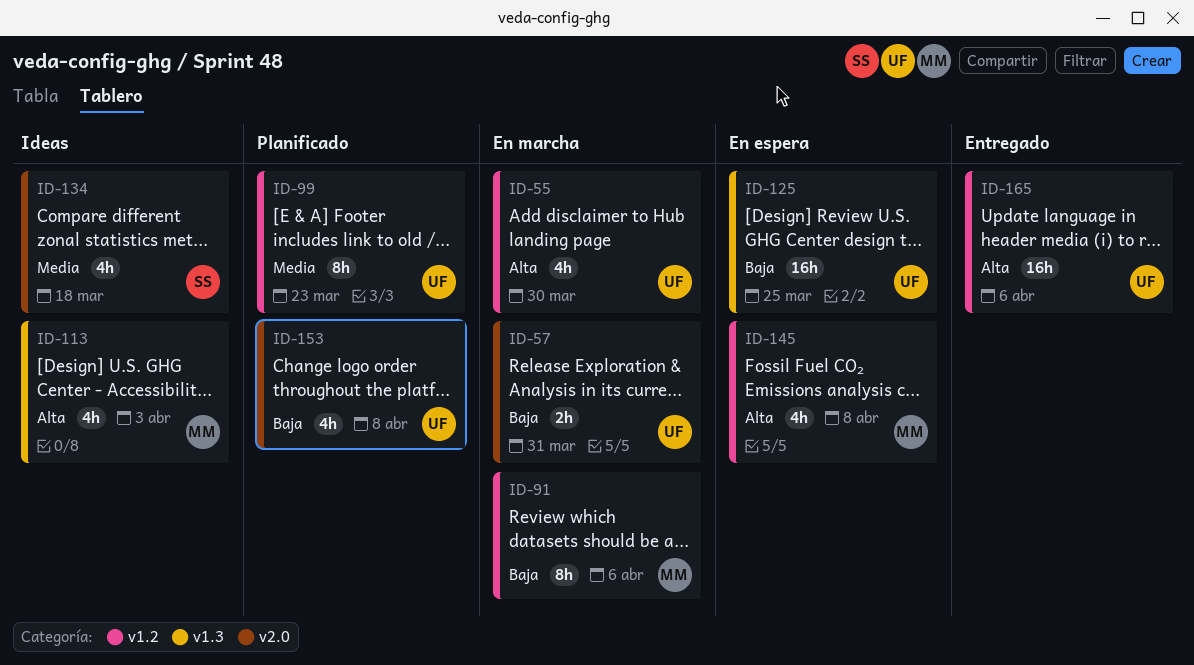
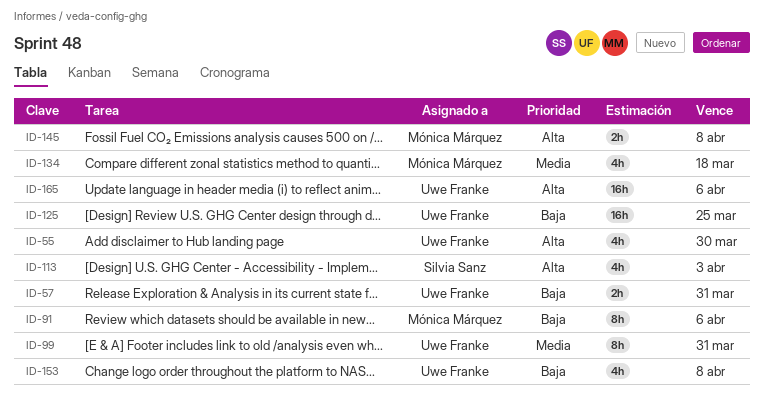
ID-99, due: Mar 23 -> Mar 31
ID-113, owner: Mónica Márquez -> Silvia Sanz
ID-134, owner: Silvia Sanz -> Mónica Márquez
ID-145, estimate: 4h -> 2h

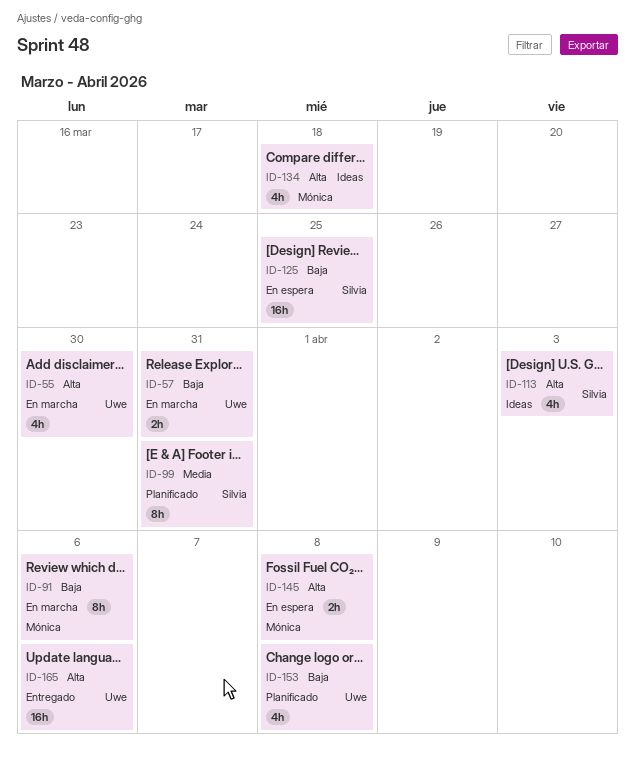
ID-99, owner: Uwe Franke -> Silvia Sanz
ID-125, owner: Uwe Franke -> Silvia Sanz
ID-134, priority: Media -> Alta

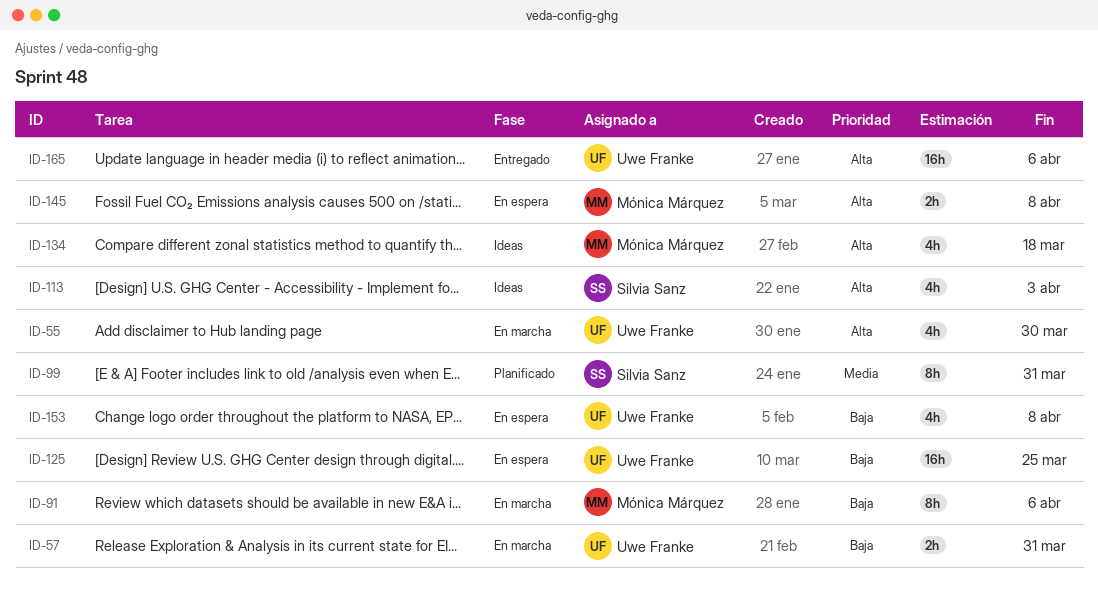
ID-125, owner: Silvia Sanz -> Uwe Franke
ID-153, status: Planificado -> En espera

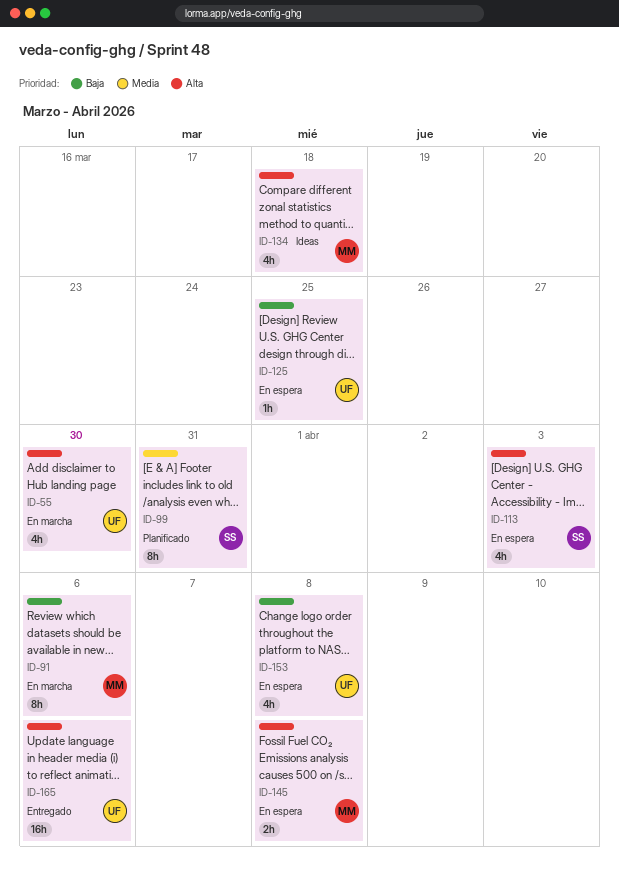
ID-57: present -> none
ID-113, status: Ideas -> En espera
ID-125, estimate: 16h -> 1h

